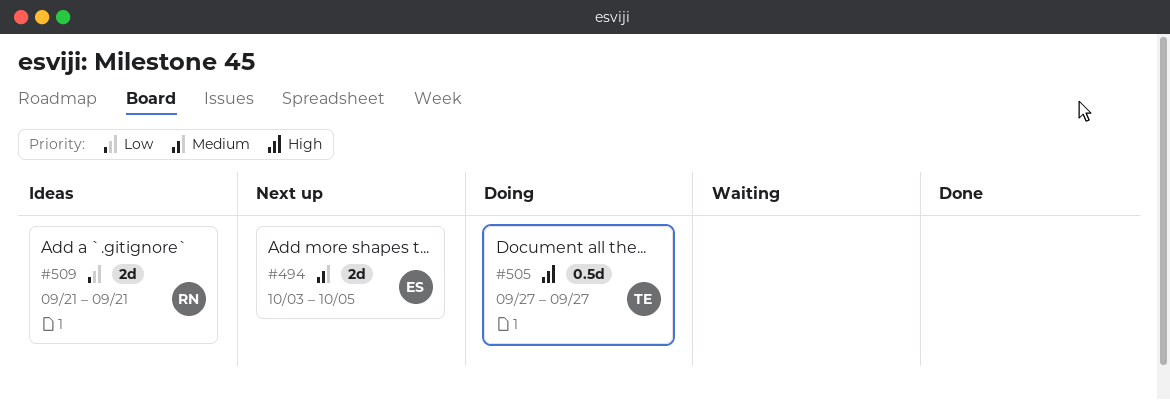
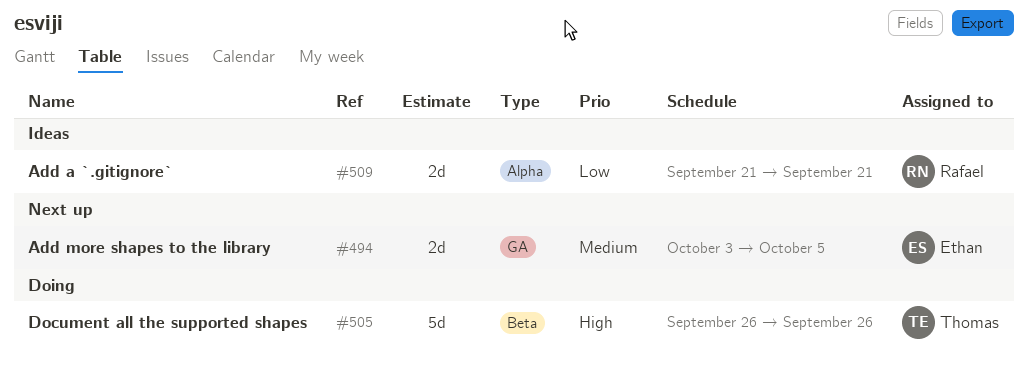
#505, estimate: 0.5d -> 5d
#505, start: Sep 27 -> Sep 26
#505, due: Sep 27 -> Sep 26

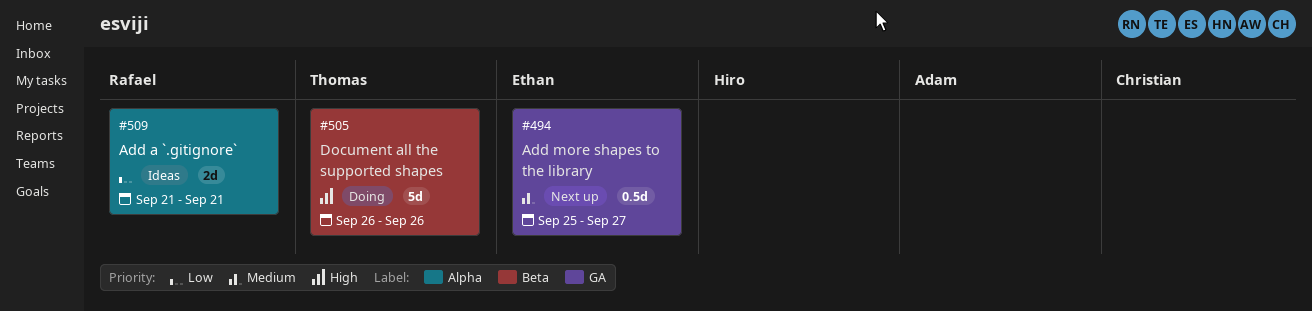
#494, estimate: 2d -> 0.5d
#494, start: Oct 3 -> Sep 25
#494, due: Oct 5 -> Sep 27

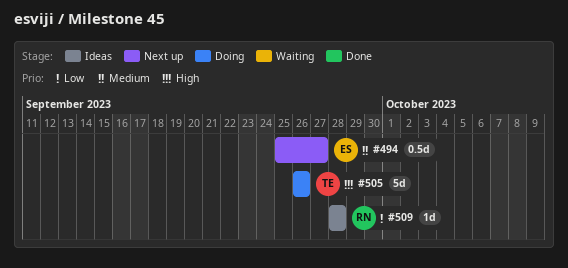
#509, estimate: 2d -> 1d
#509, start: Sep 21 -> Sep 28
#509, due: Sep 21 -> Sep 28

